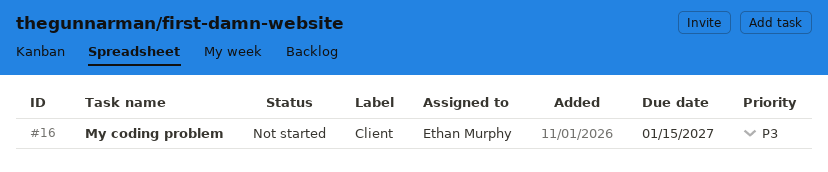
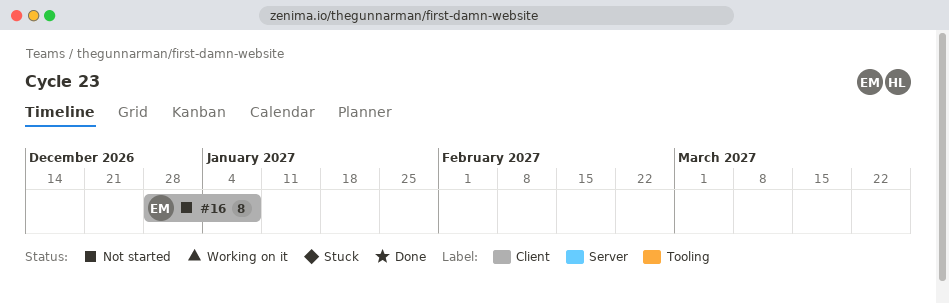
#16, due: Jan 15 -> Jan 8

